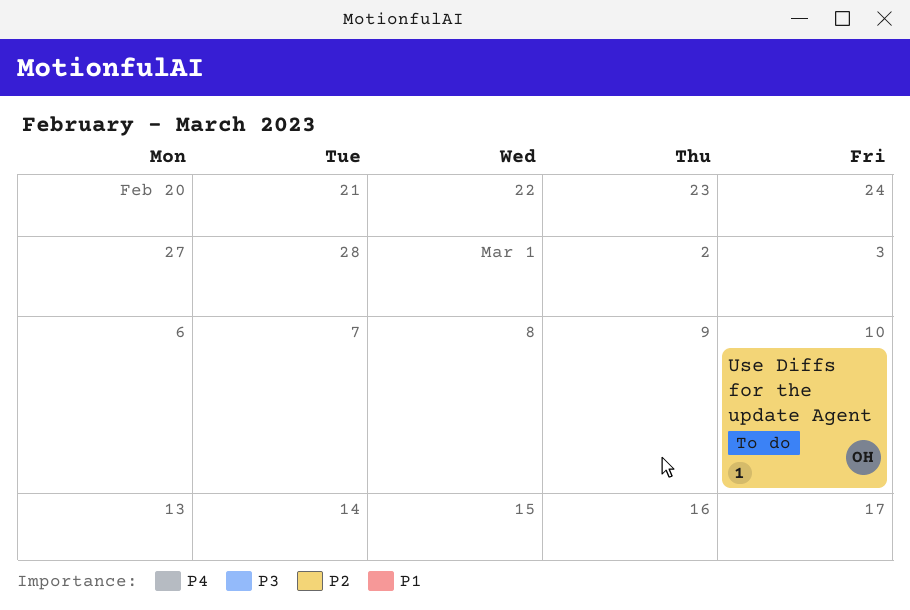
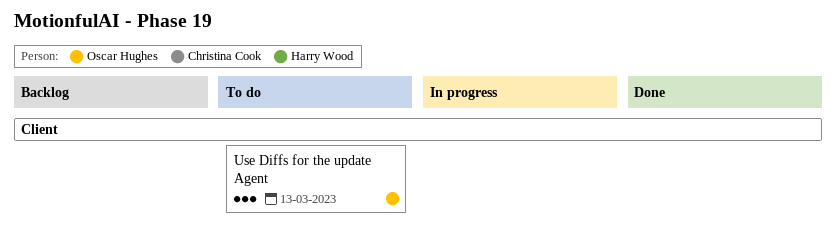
Use Diffs for the update Agent, estimate: 1 -> 3
Use Diffs for the update Agent, due: Mar 10 -> Mar 13

